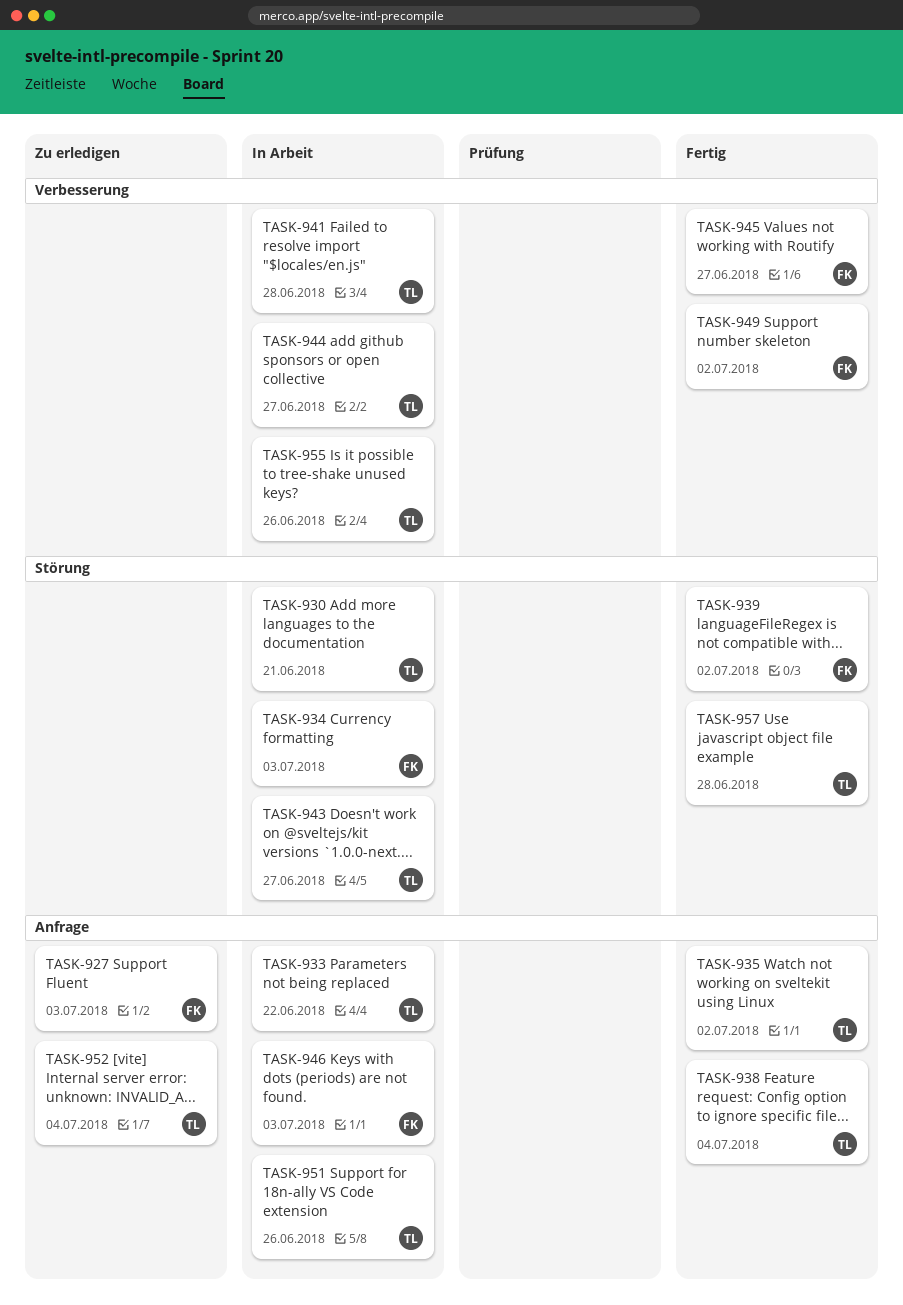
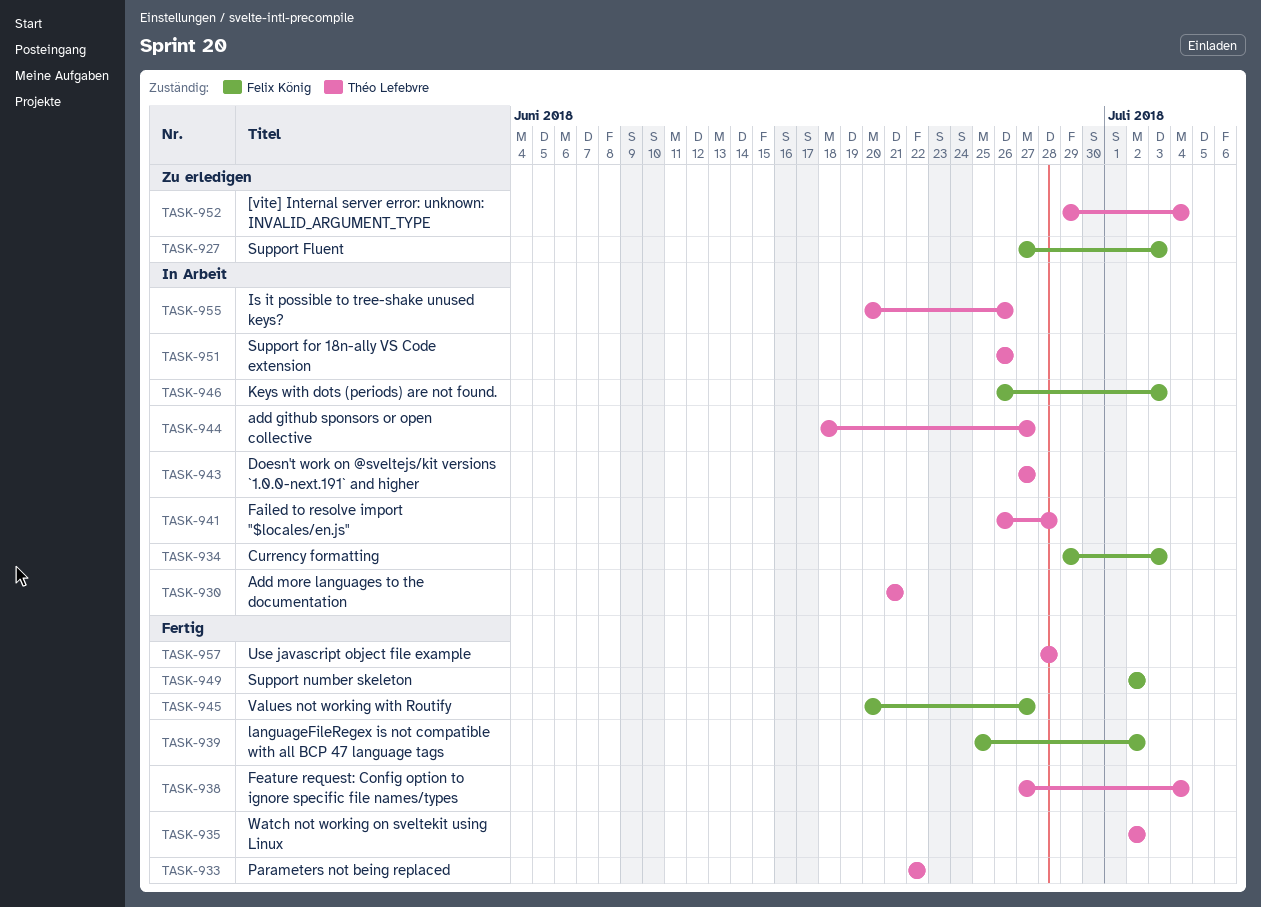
TASK-933, status: In Arbeit -> Fertig

